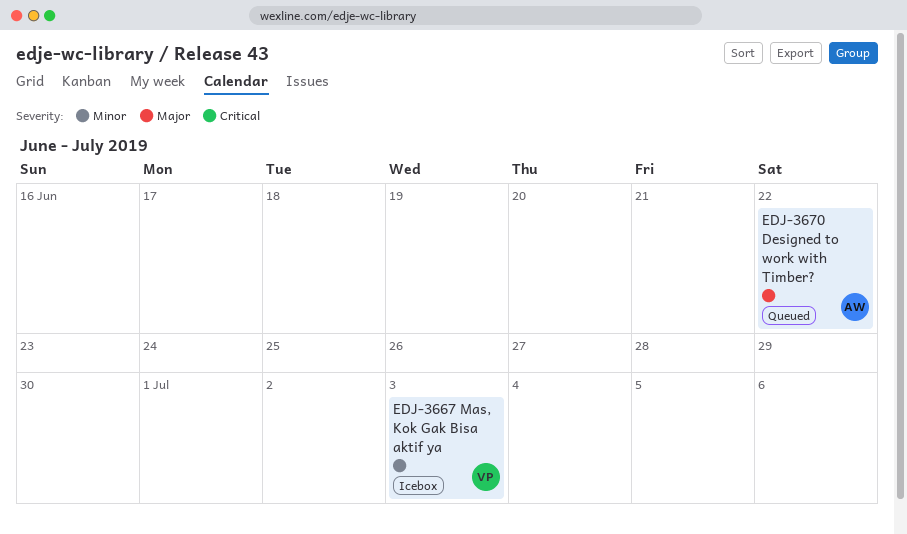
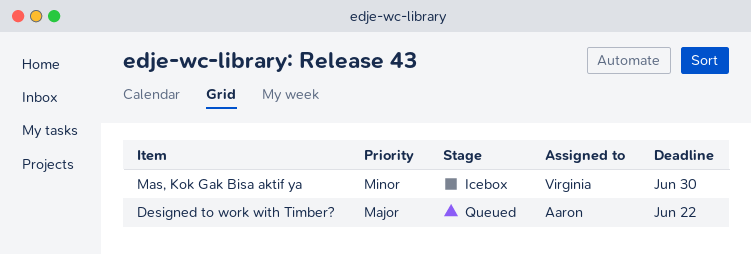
Mas, Kok Gak Bisa aktif ya, due: Jul 3 -> Jun 30

